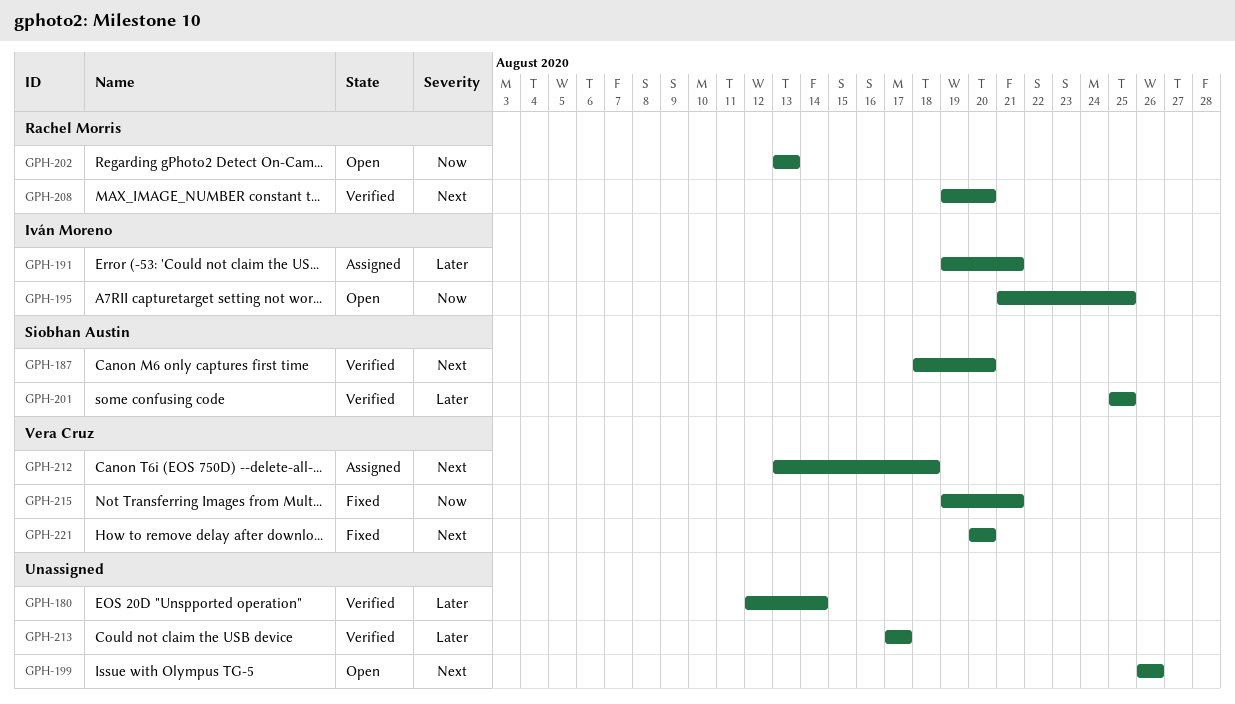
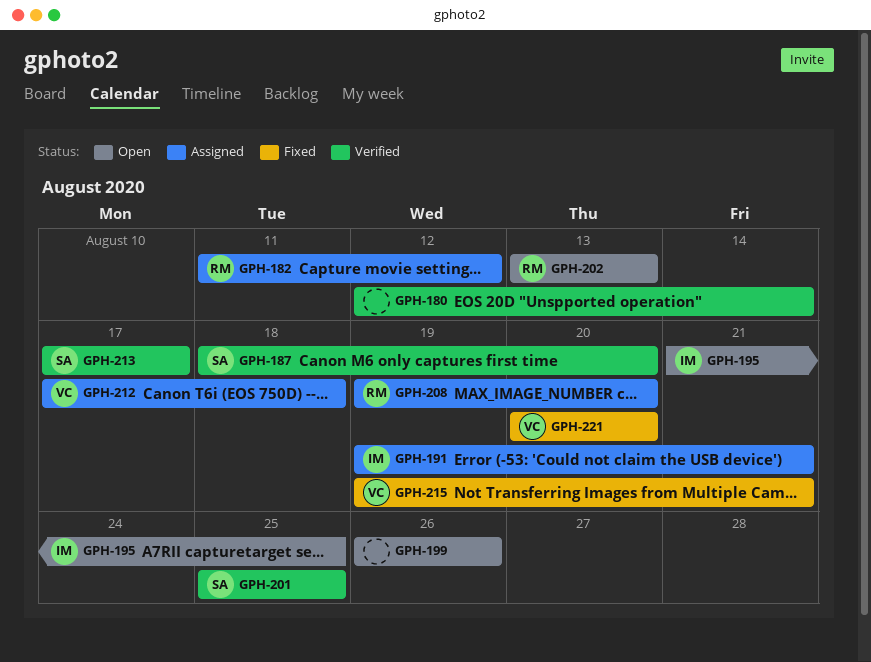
GPH-182: none -> present
GPH-208, status: Verified -> Assigned
GPH-212, start: Aug 13 -> Aug 17
GPH-213, owner: none -> Siobhan Austin

